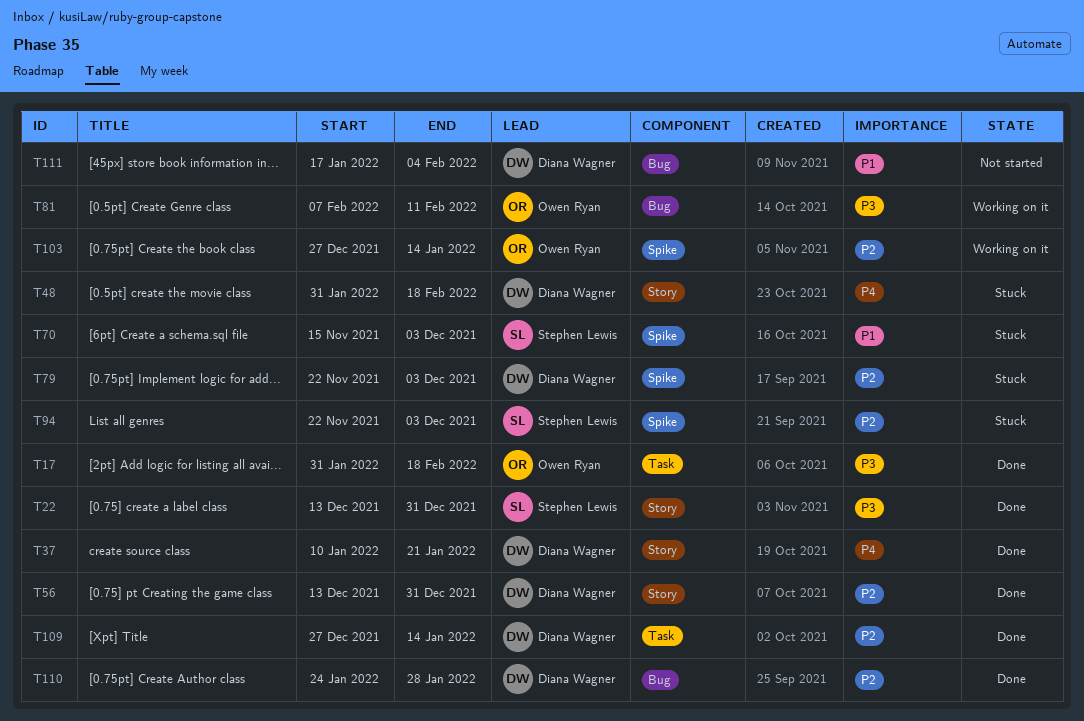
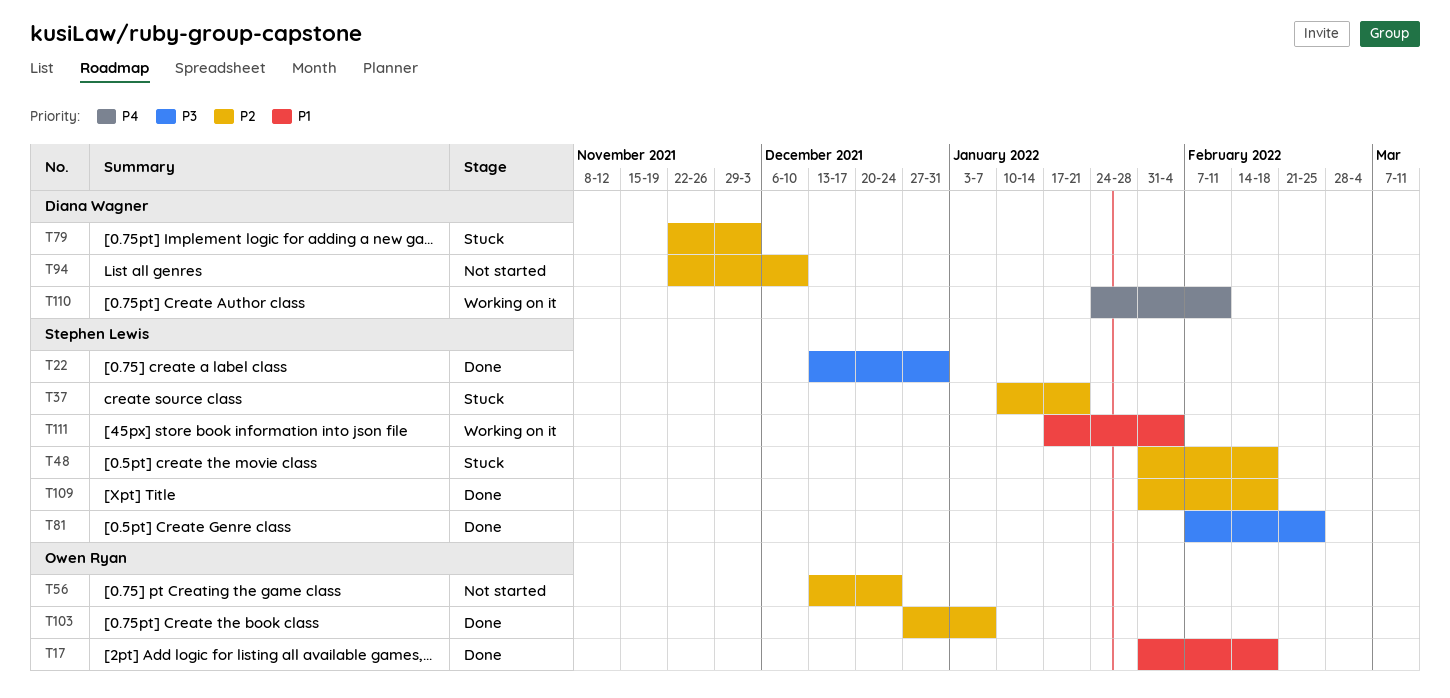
T17, priority: P3 -> P1
T37, status: Done -> Stuck
T37, owner: Diana Wagner -> Stephen Lewis
T37, priority: P4 -> P2
T48, owner: Diana Wagner -> Stephen Lewis
T48, priority: P4 -> P2
T56, status: Done -> Not started
T56, owner: Diana Wagner -> Owen Ryan
T56, due: Dec 31 -> Dec 24
T70: present -> none
T81, status: Working on it -> Done
T81, owner: Owen Ryan -> Stephen Lewis
T81, due: Feb 11 -> Feb 25
T94, status: Stuck -> Not started
T94, owner: Stephen Lewis -> Diana Wagner
T94, due: Dec 3 -> Dec 10
T103, status: Working on it -> Done
T103, due: Jan 14 -> Jan 7
T109, owner: Diana Wagner -> Stephen Lewis
T109, start: Dec 27 -> Jan 31
T109, due: Jan 14 -> Feb 18
T110, status: Done -> Working on it
T110, priority: P2 -> P4
T110, due: Jan 28 -> Feb 11
T111, status: Not started -> Working on it
T111, owner: Diana Wagner -> Stephen Lewis

